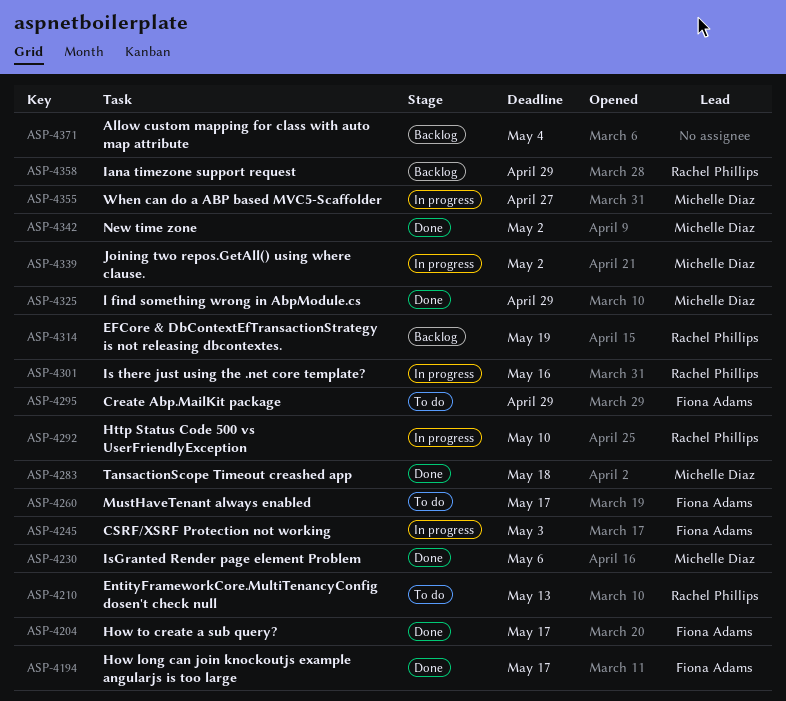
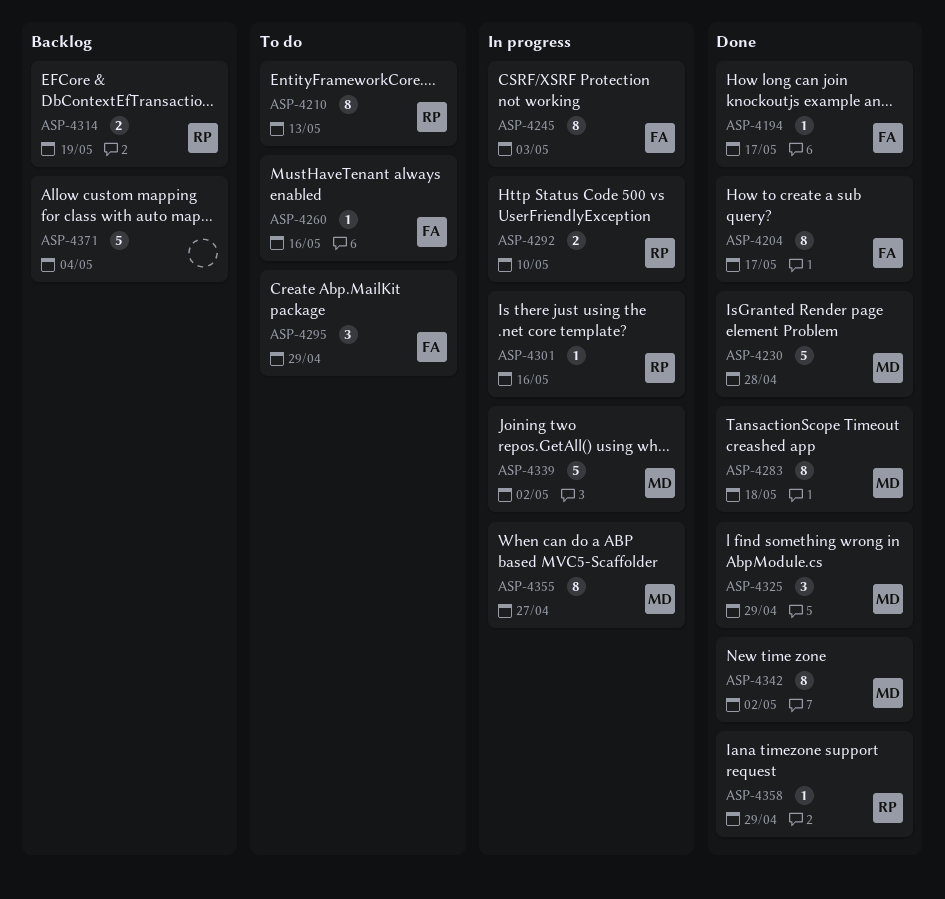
ASP-4230, due: May 6 -> Apr 28
ASP-4260, due: May 17 -> May 16
ASP-4358, status: Backlog -> Done

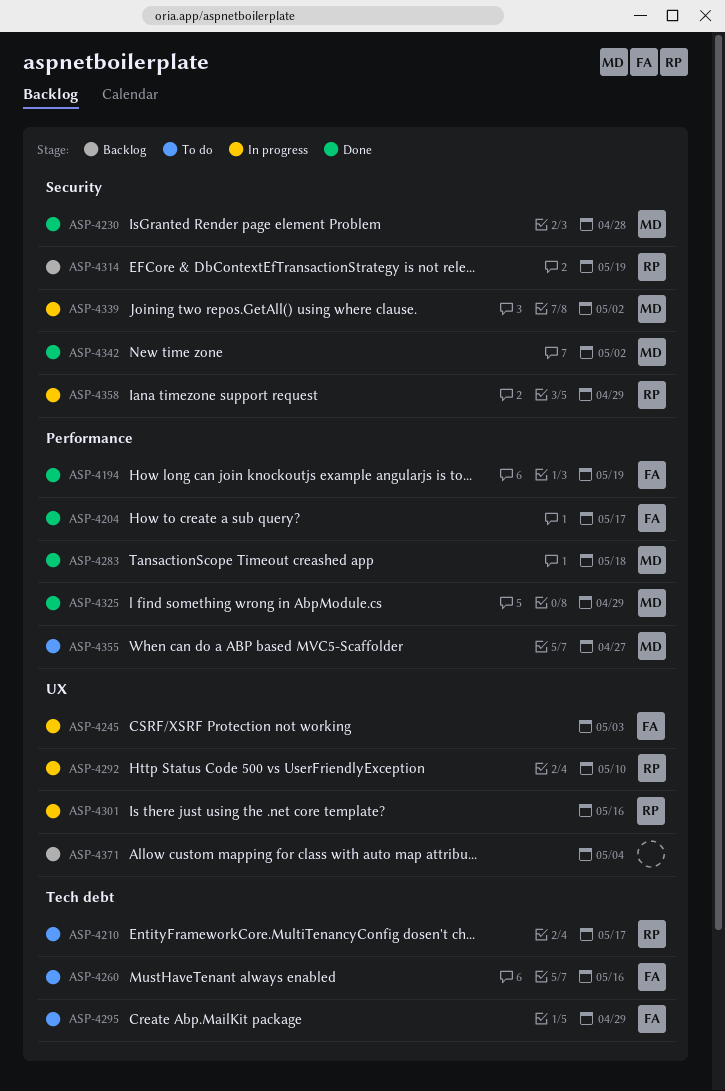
ASP-4194, due: May 17 -> May 19
ASP-4210, due: May 13 -> May 17
ASP-4355, status: In progress -> To do
ASP-4358, status: Done -> In progress

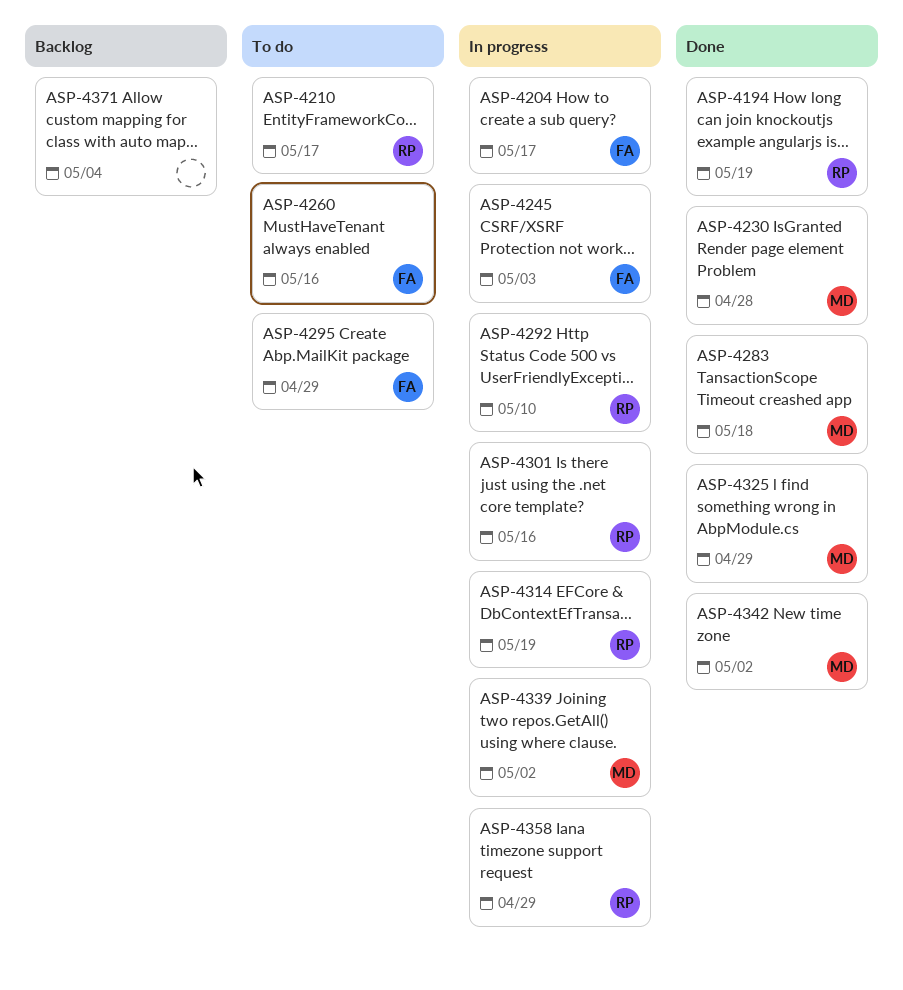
ASP-4194, owner: FA -> RP
ASP-4204, status: Done -> In progress
ASP-4314, status: Backlog -> In progress
ASP-4355: present -> none

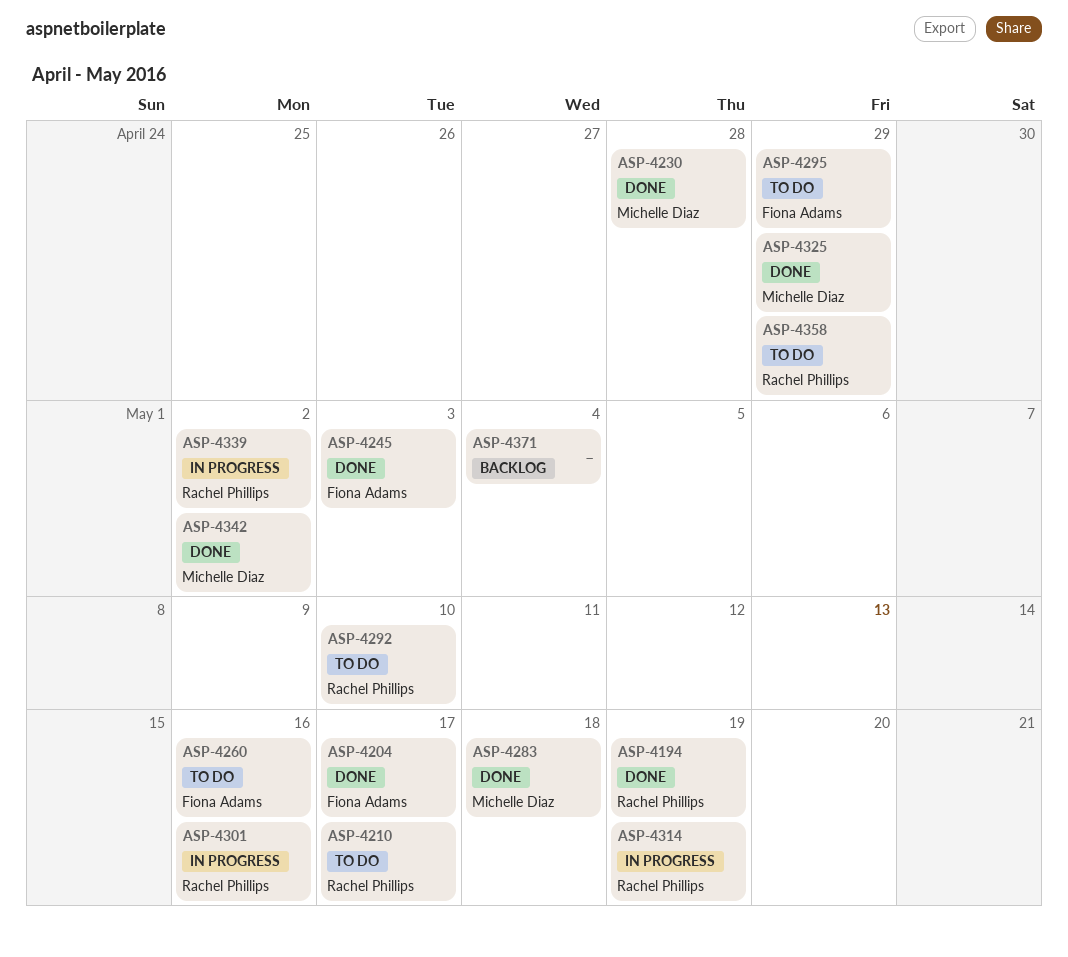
ASP-4204, status: In progress -> Done
ASP-4245, status: In progress -> Done
ASP-4292, status: In progress -> To do
ASP-4339, owner: Michelle Diaz -> Rachel Phillips
ASP-4358, status: In progress -> To do

